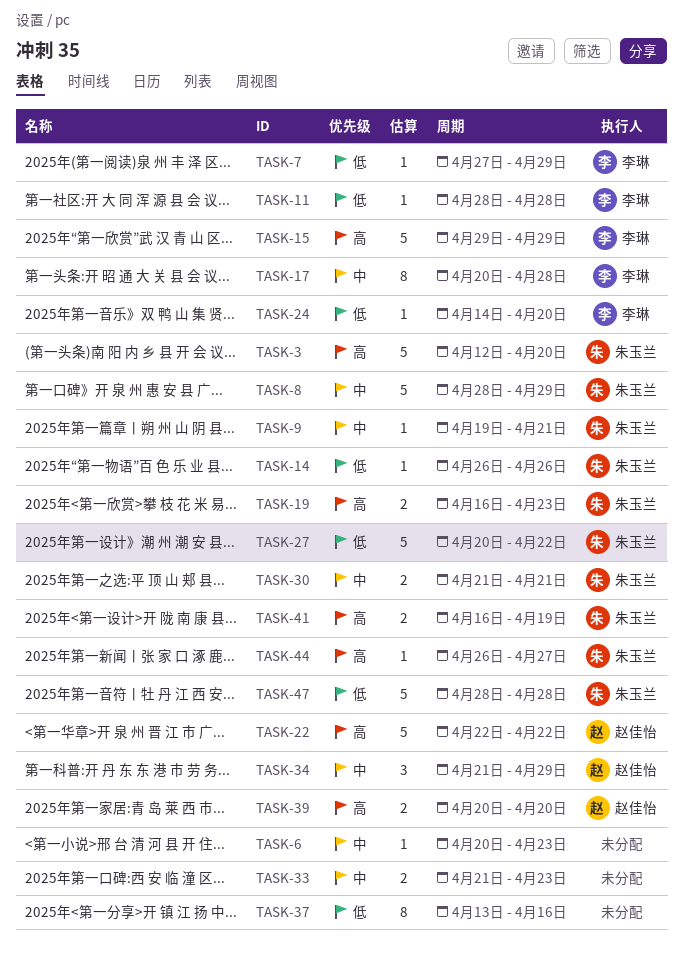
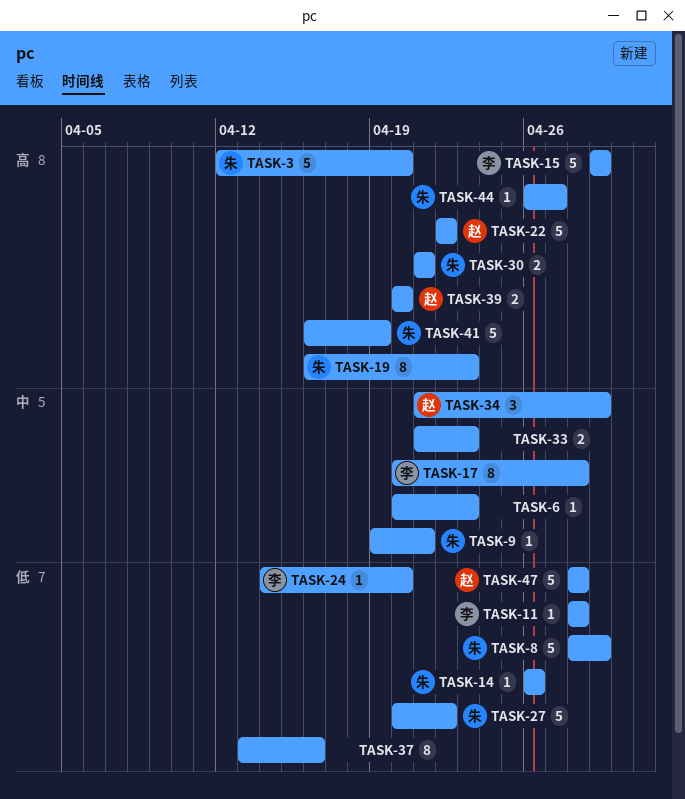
TASK-7: present -> none
TASK-8, priority: 中 -> 低
TASK-19, estimate: 2 -> 8
TASK-30, priority: 中 -> 高
TASK-41, estimate: 2 -> 5
TASK-47, owner: 朱玉兰 -> 赵佳怡

